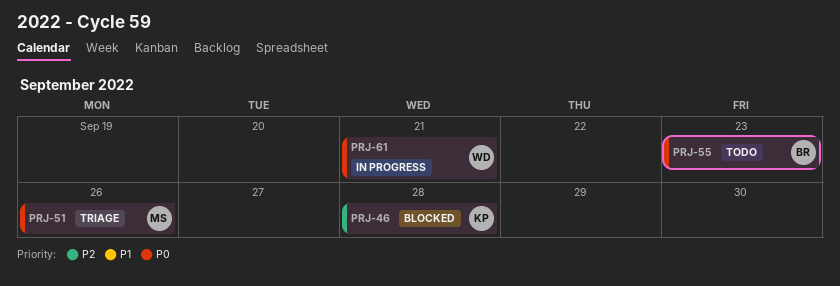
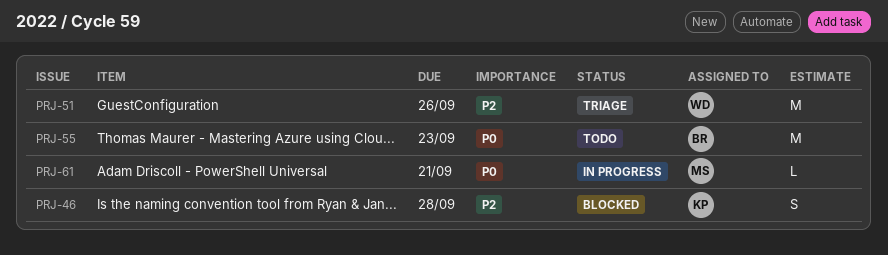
PRJ-51, owner: MS -> WD
PRJ-51, priority: P0 -> P2
PRJ-61, owner: WD -> MS

